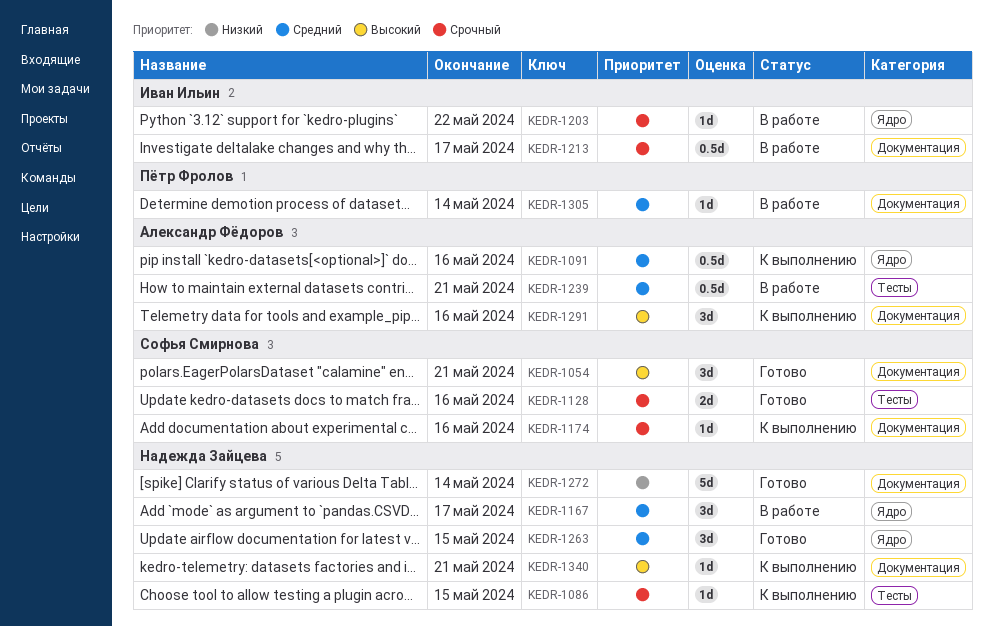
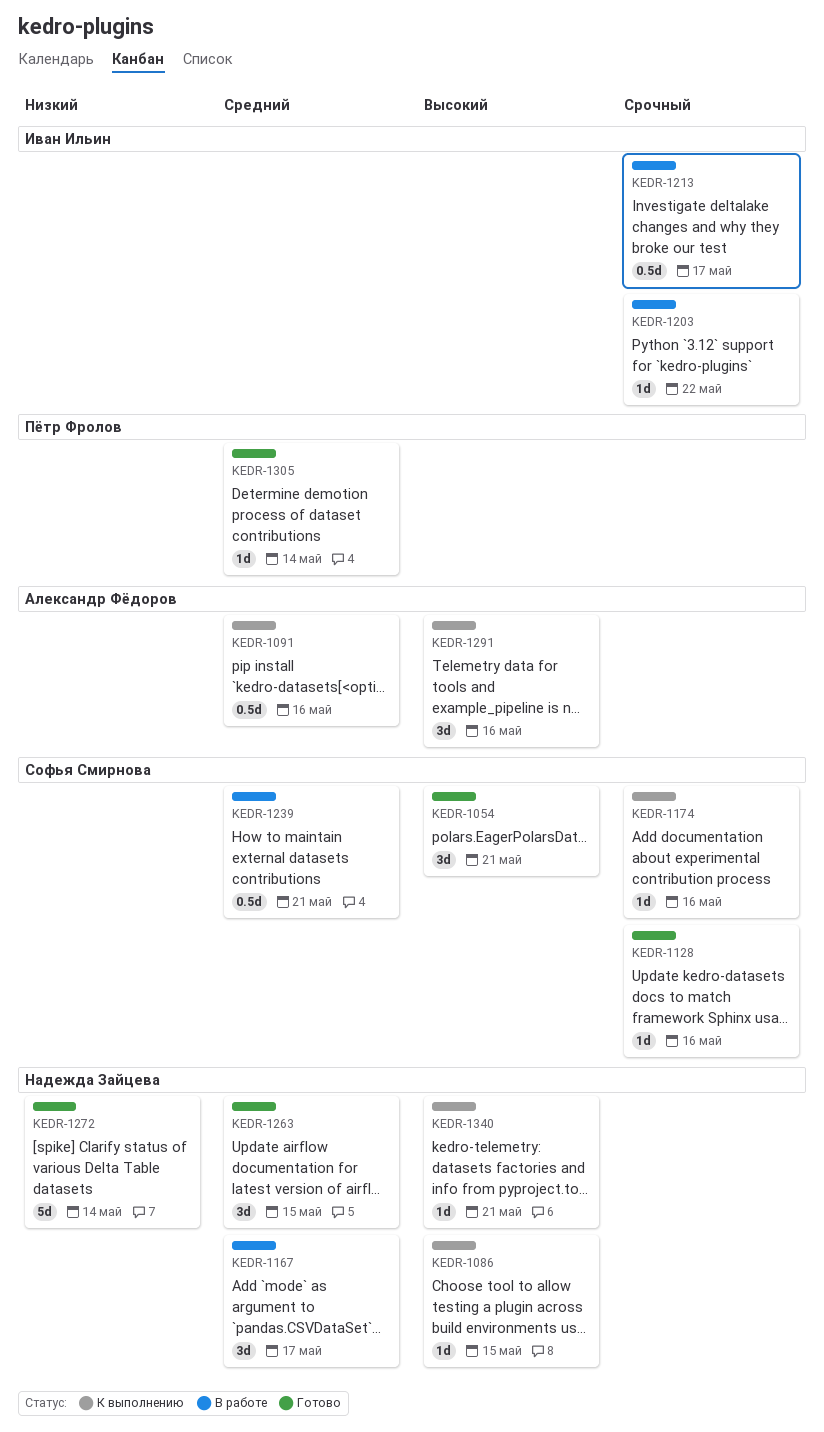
KEDR-1086, priority: Срочный -> Высокий
KEDR-1128, estimate: 2d -> 1d
KEDR-1239, owner: Александр Фёдоров -> Софья Смирнова
KEDR-1305, status: В работе -> Готово

